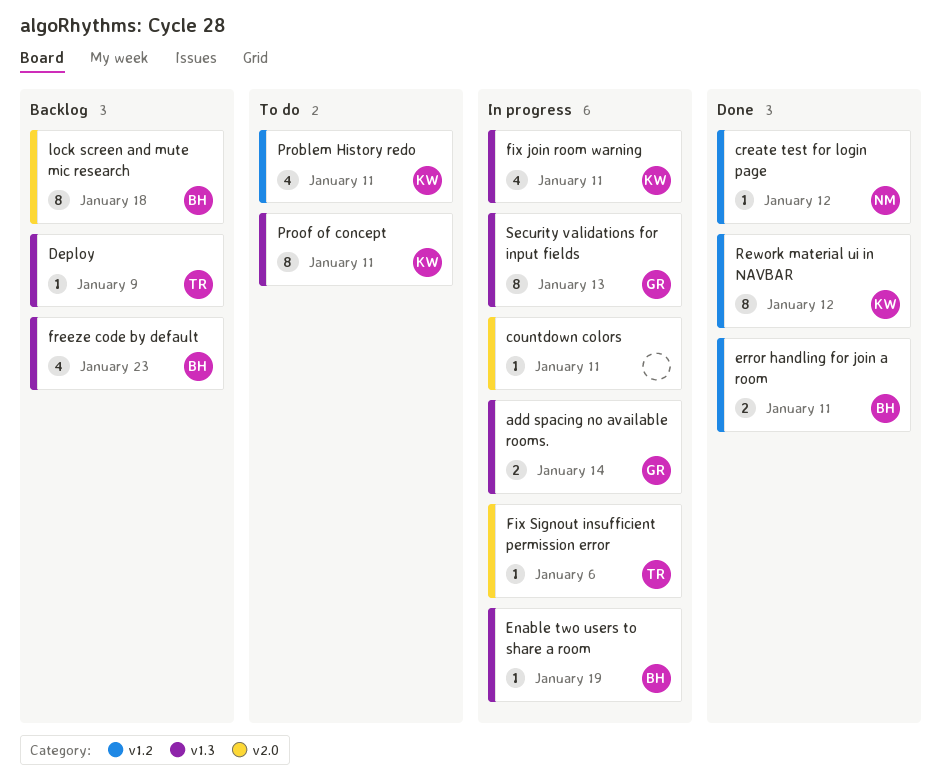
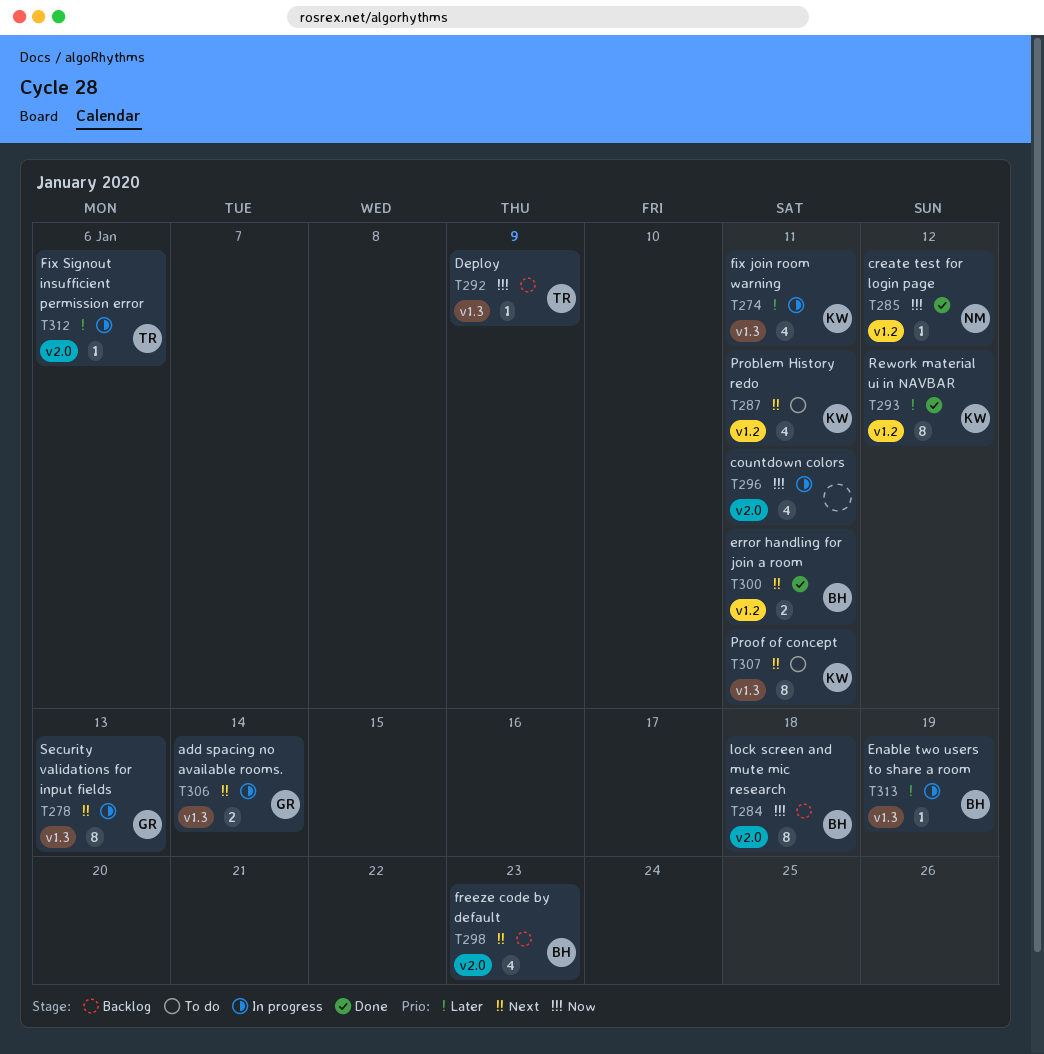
countdown colors, estimate: 1 -> 4
freeze code by default, label: v1.3 -> v2.0

